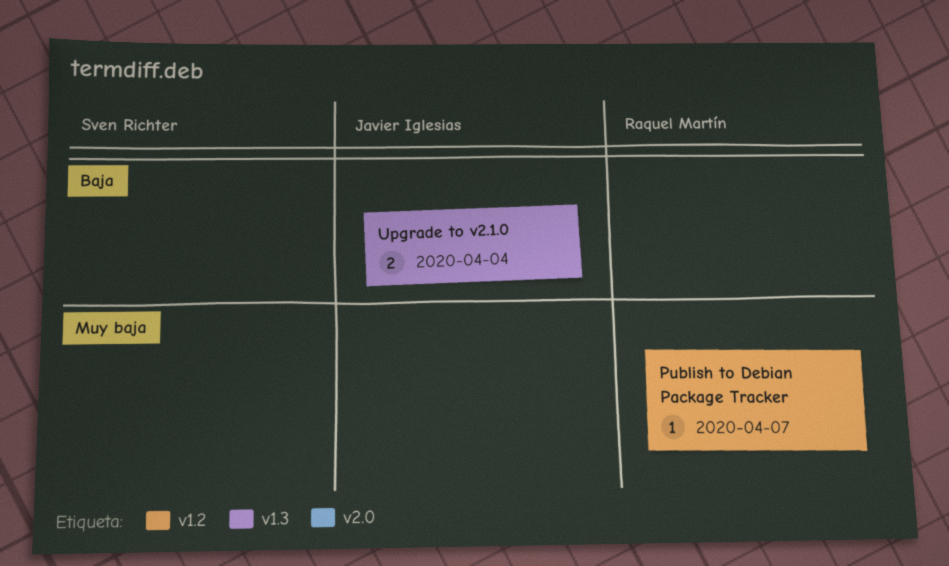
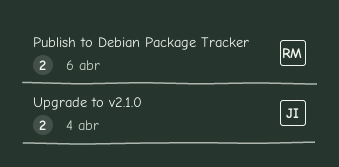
Publish to Debian Package Tracker, estimate: 1 -> 2
Publish to Debian Package Tracker, due: Apr 7 -> Apr 6

